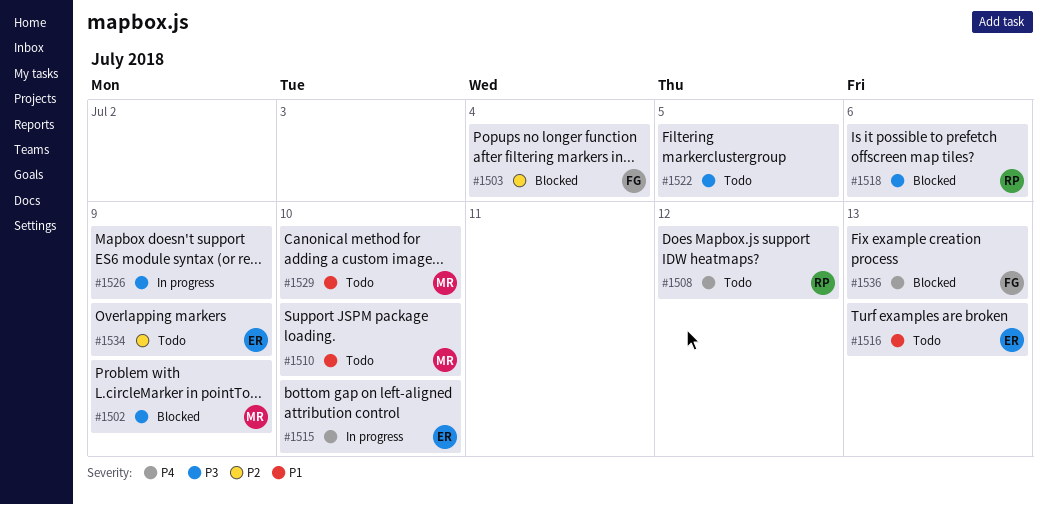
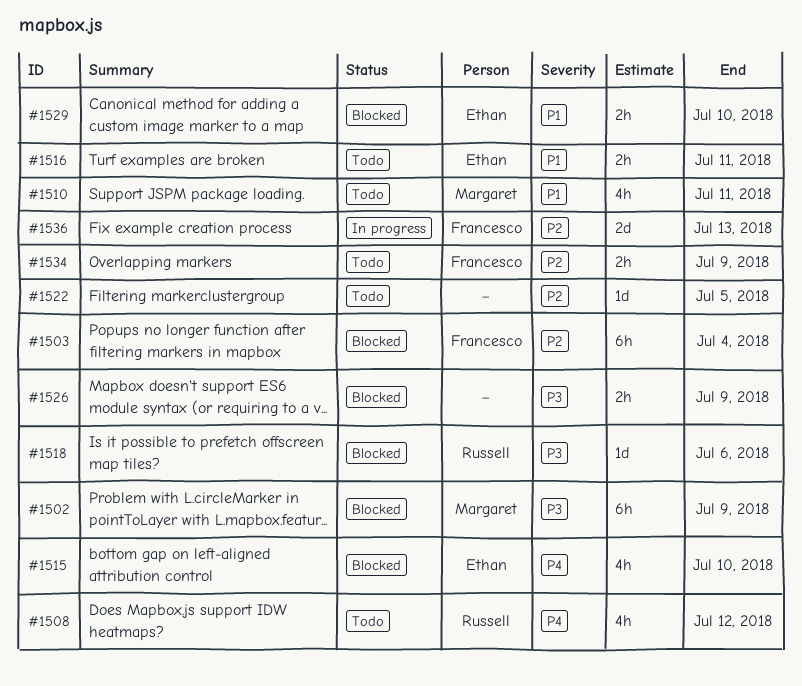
#1510, due: Jul 10 -> Jul 11
#1515, status: In progress -> Blocked
#1516, due: Jul 13 -> Jul 11
#1522, priority: P3 -> P2
#1526, status: In progress -> Blocked
#1529, status: Todo -> Blocked
#1529, owner: Margaret -> Ethan
#1534, owner: Ethan -> Francesco
#1536, status: Blocked -> In progress
#1536, priority: P4 -> P2

